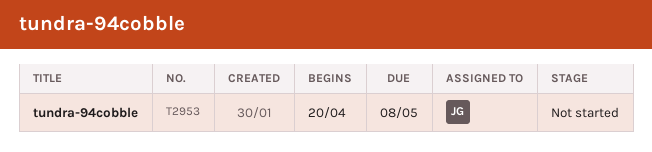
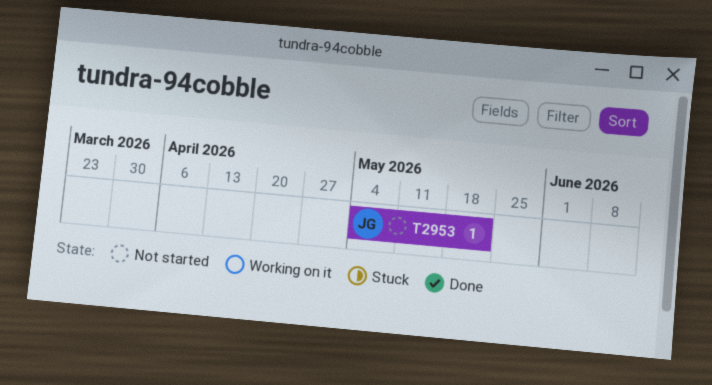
T2953, start: Apr 20 -> May 4
T2953, due: May 8 -> May 22

